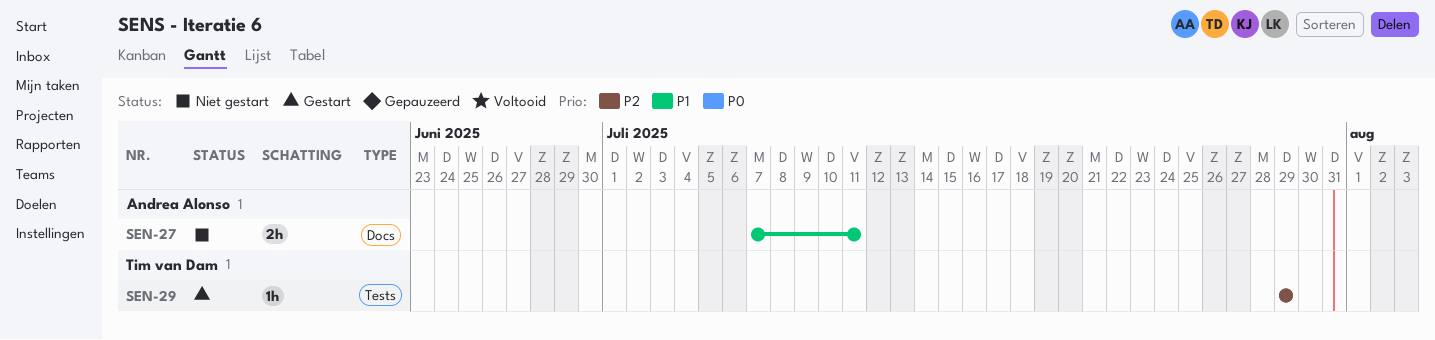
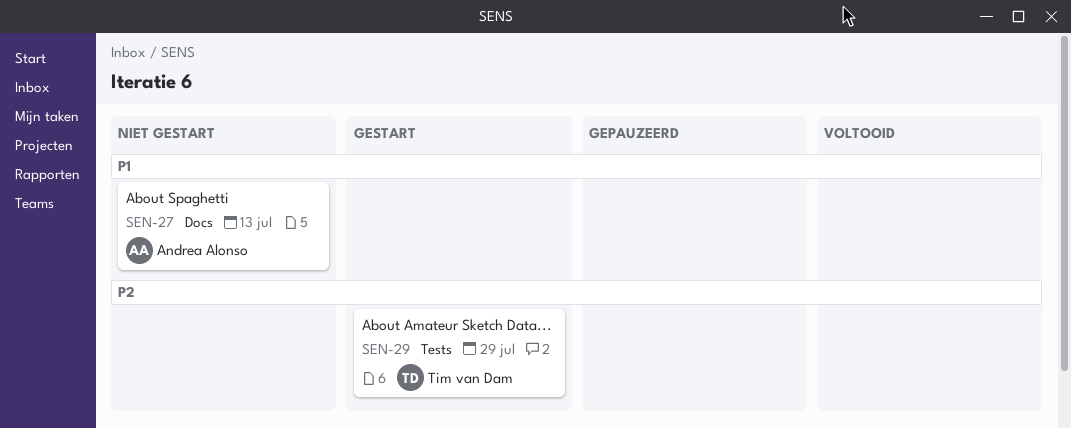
SEN-27, due: Jul 11 -> Jul 13

